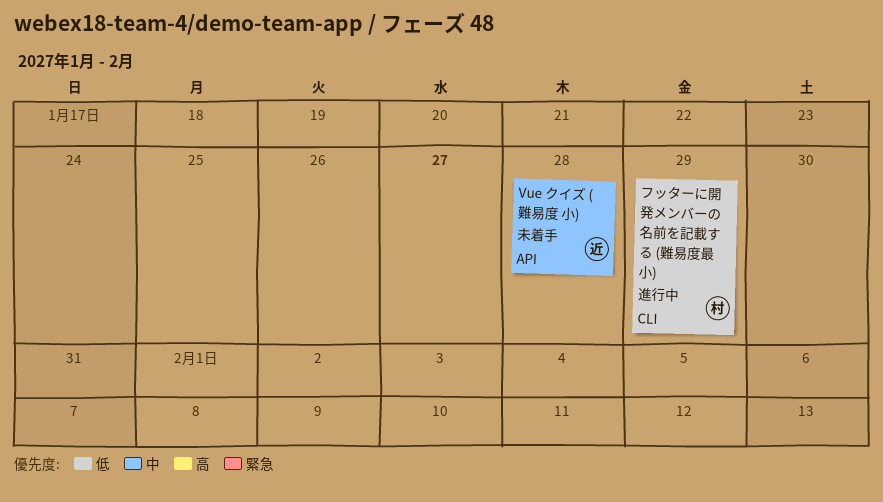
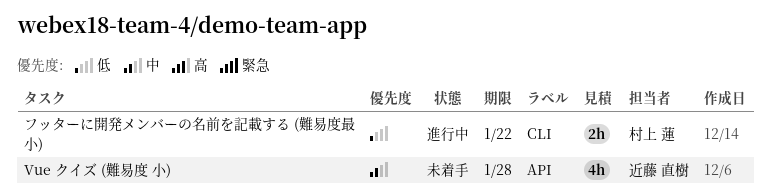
フッターに開発メンバーの名前を記載する (難易度最小), due: Jan 29 -> Jan 22

